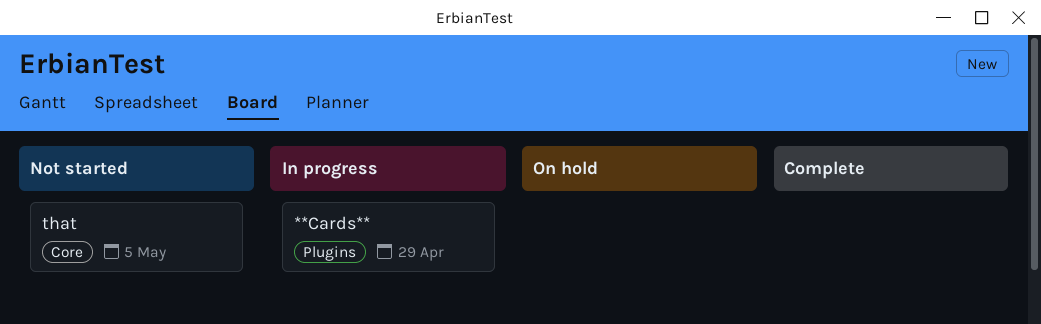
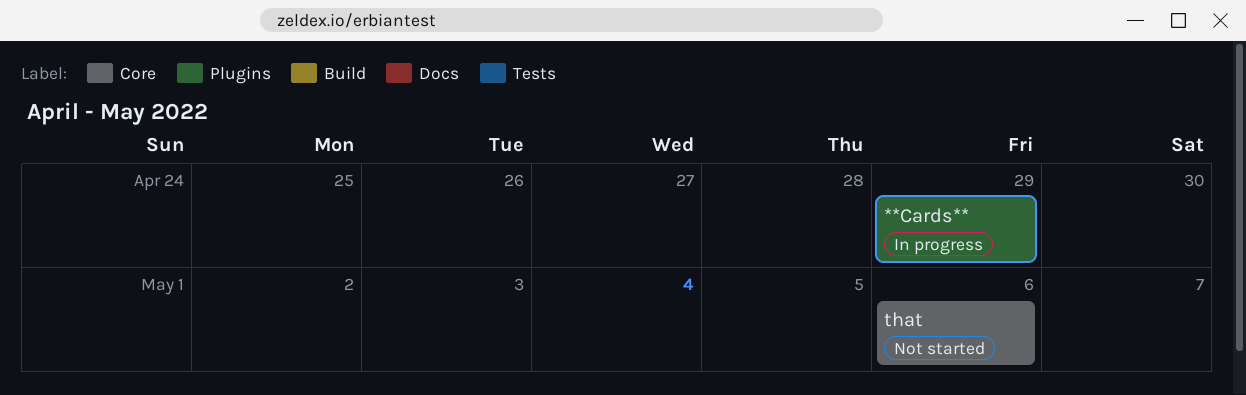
that, due: May 5 -> May 6

